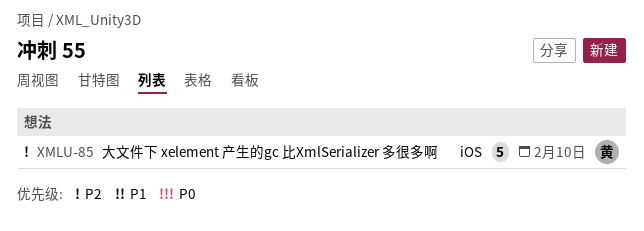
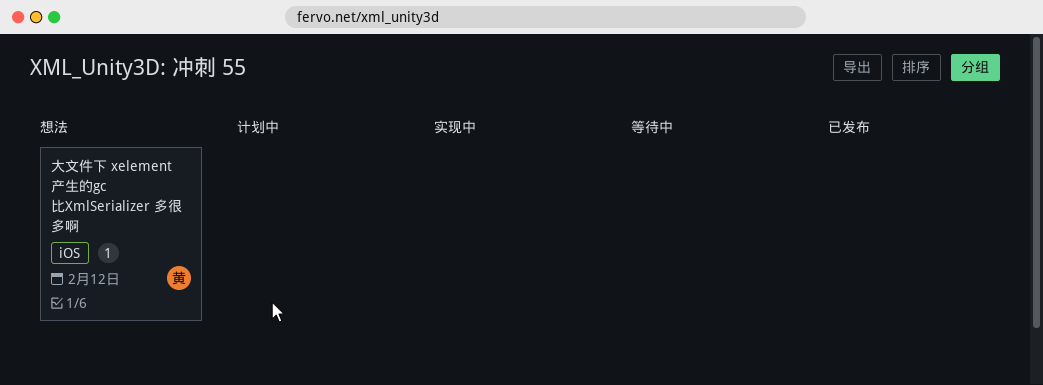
大文件下 xelement 产生的gc 比XmlSerializer 多很多啊, estimate: 5 -> 1
大文件下 xelement 产生的gc 比XmlSerializer 多很多啊, due: Feb 10 -> Feb 12

